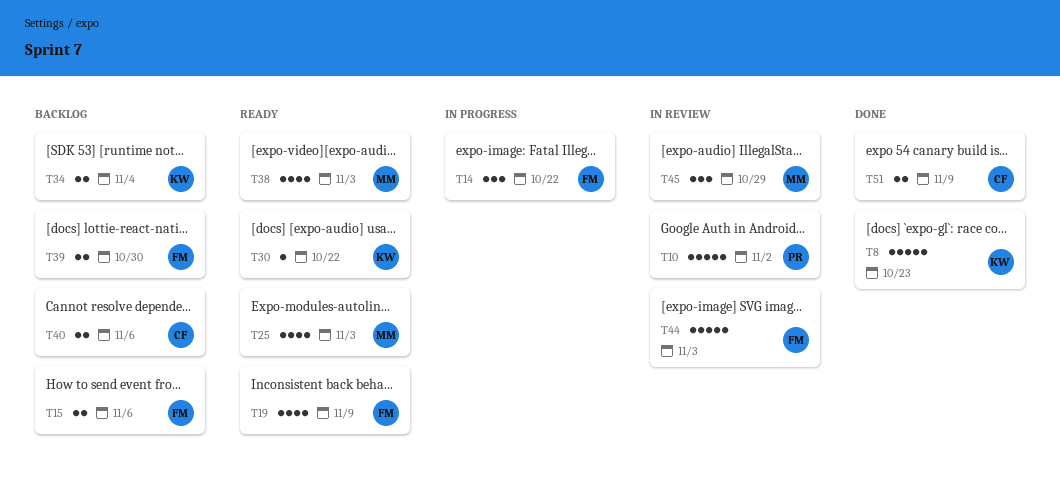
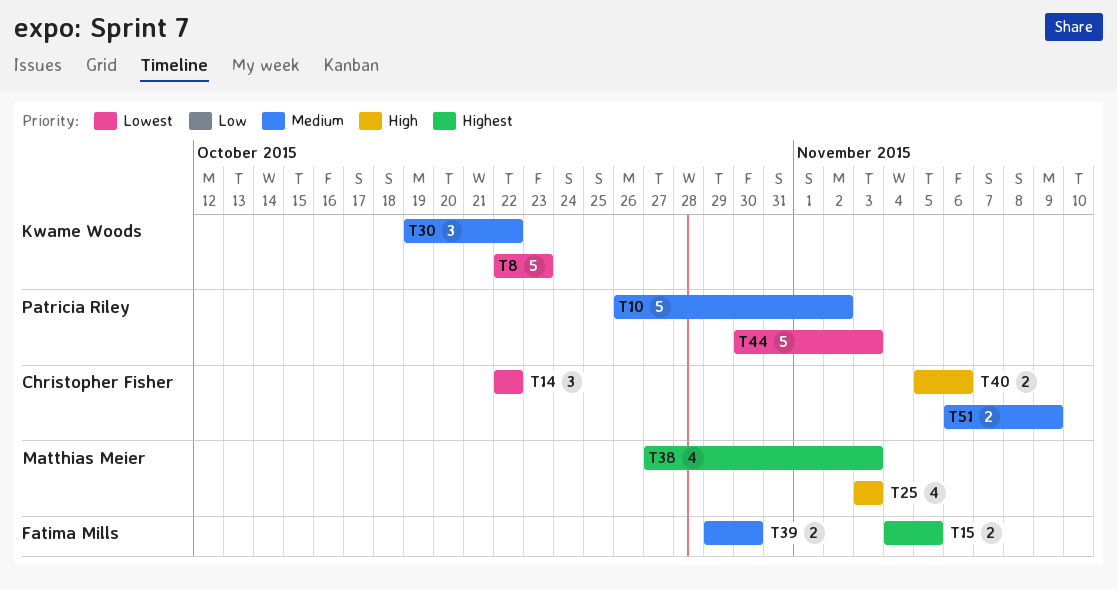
T14, owner: Fatima Mills -> Christopher Fisher
T15, due: Nov 6 -> Nov 5
T19: present -> none
T30, estimate: 1 -> 3
T34: present -> none
T44, owner: Fatima Mills -> Patricia Riley
T45: present -> none

